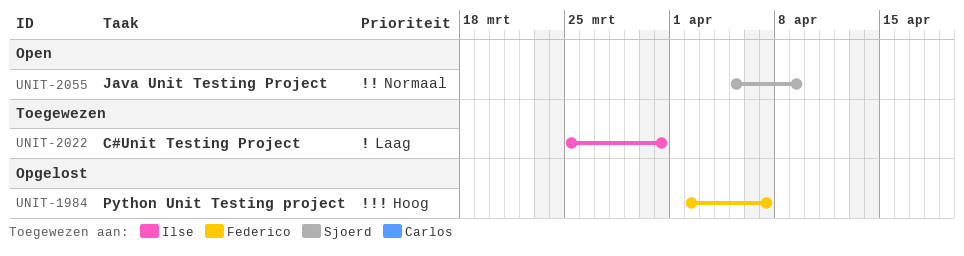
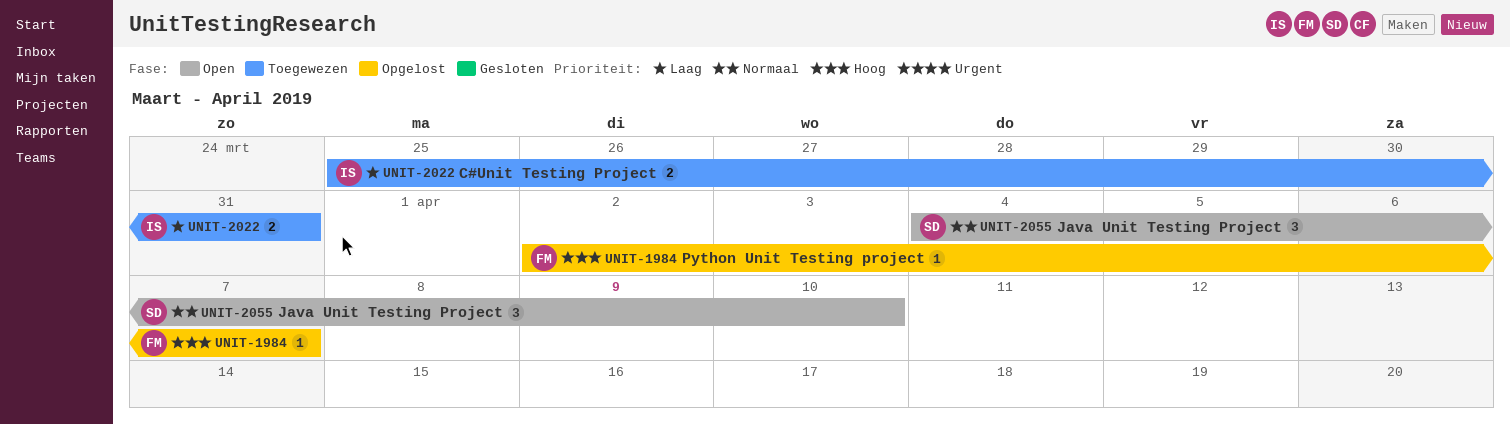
UNIT-2055, start: Apr 5 -> Apr 4
UNIT-2055, due: Apr 9 -> Apr 10

